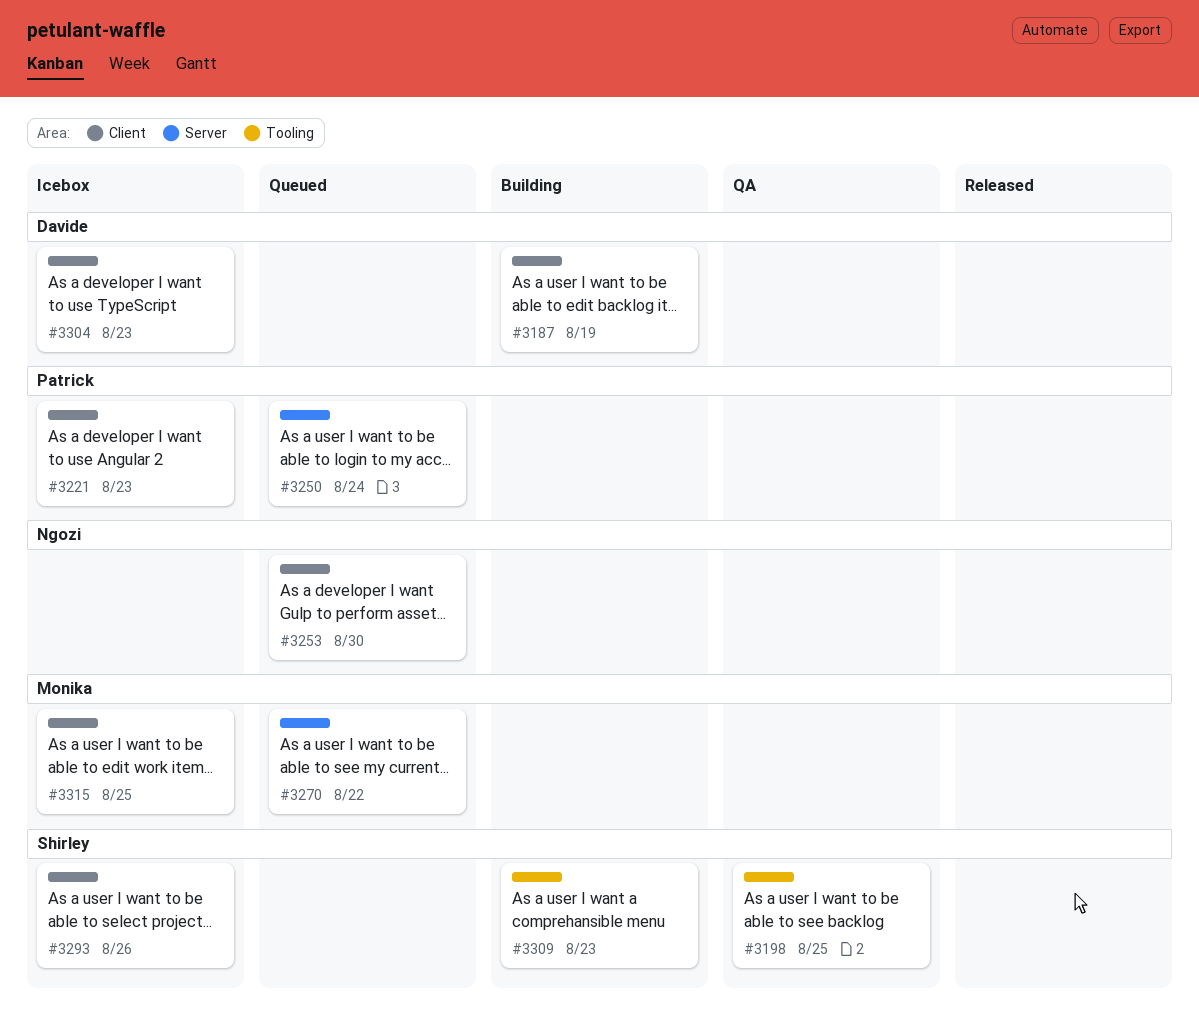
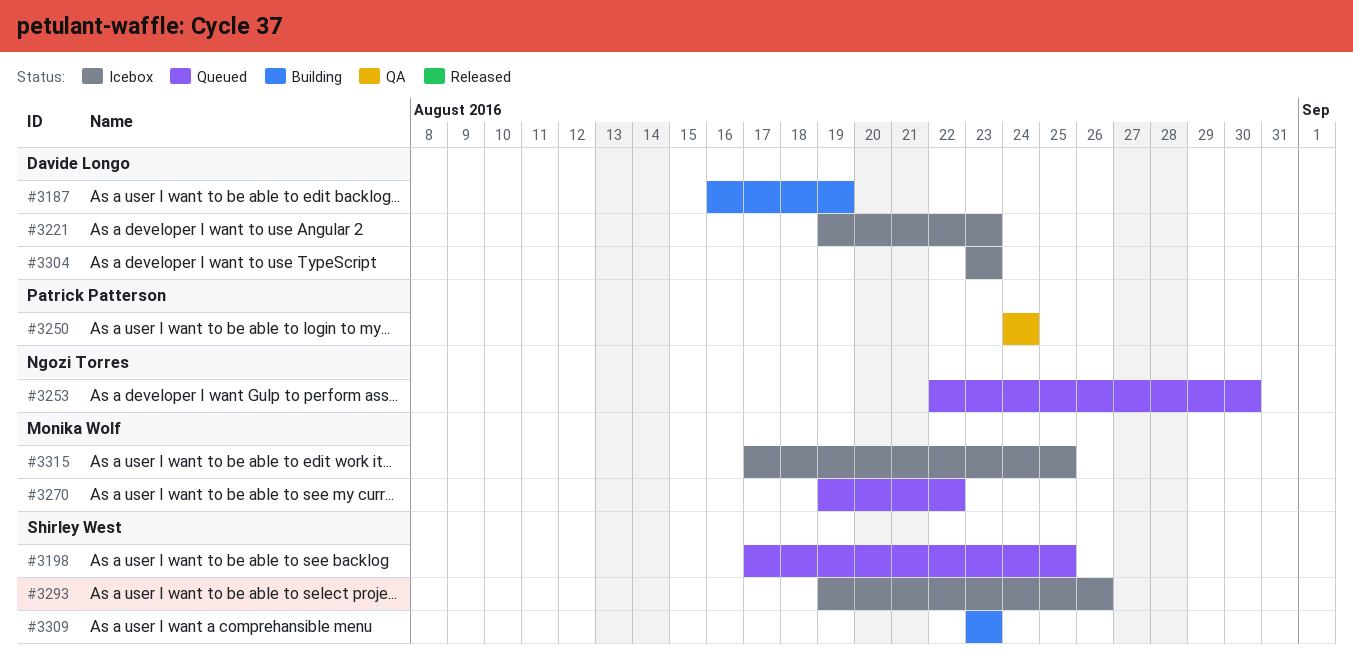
#3198, status: QA -> Queued
#3221, owner: Patrick Patterson -> Davide Longo
#3250, status: Queued -> QA

